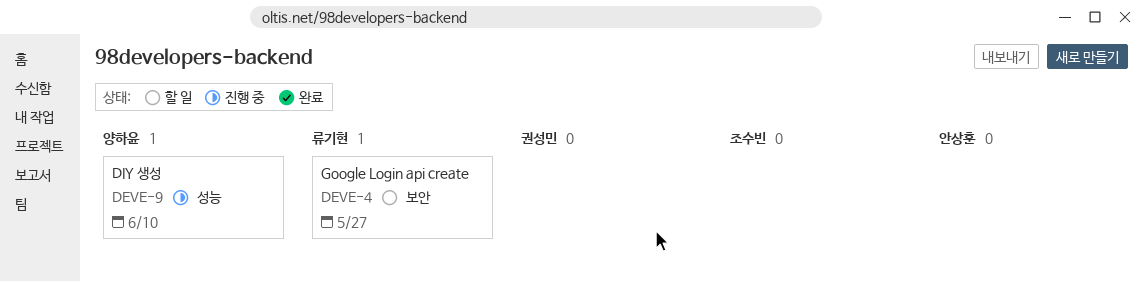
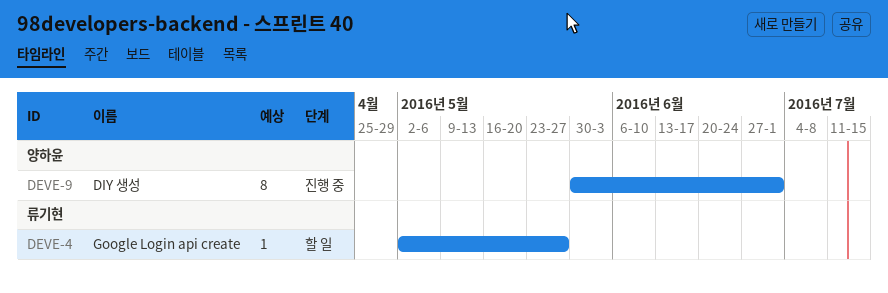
DEVE-9, due: Jun 10 -> Jul 1

